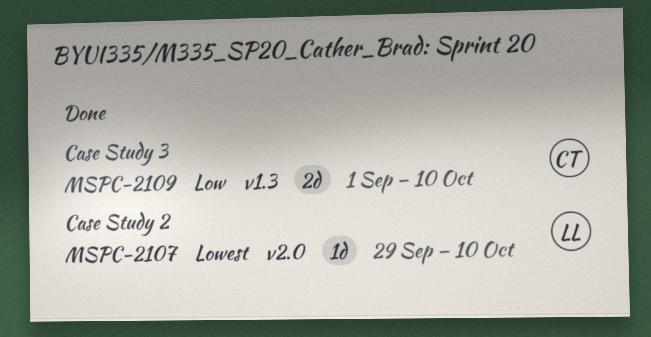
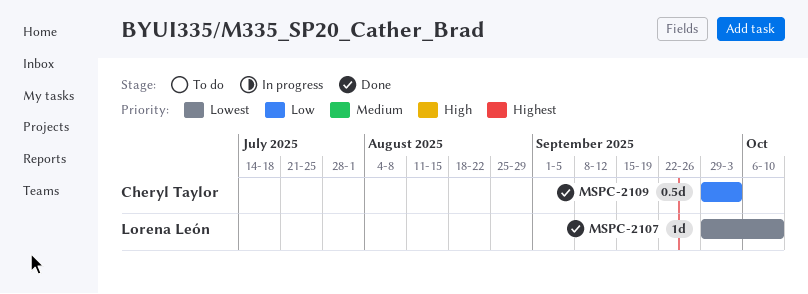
MSPC-2109, estimate: 2d -> 0.5d
MSPC-2109, start: Sep 1 -> Sep 29
MSPC-2109, due: Oct 10 -> Oct 3

